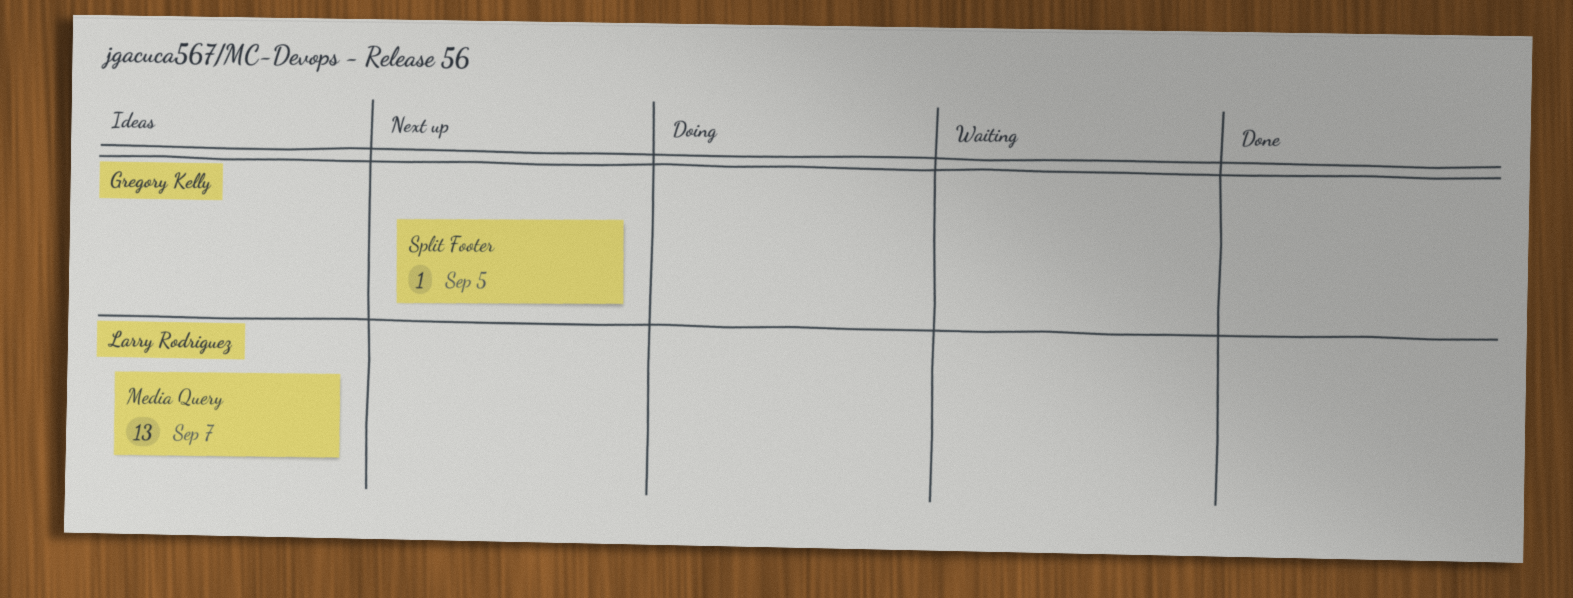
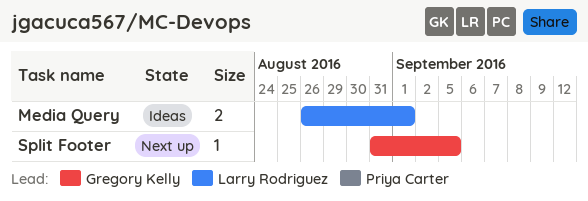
Media Query, estimate: 13 -> 2
Media Query, due: Sep 7 -> Sep 1

